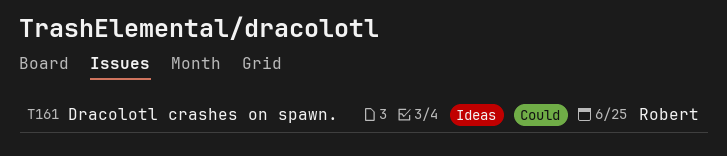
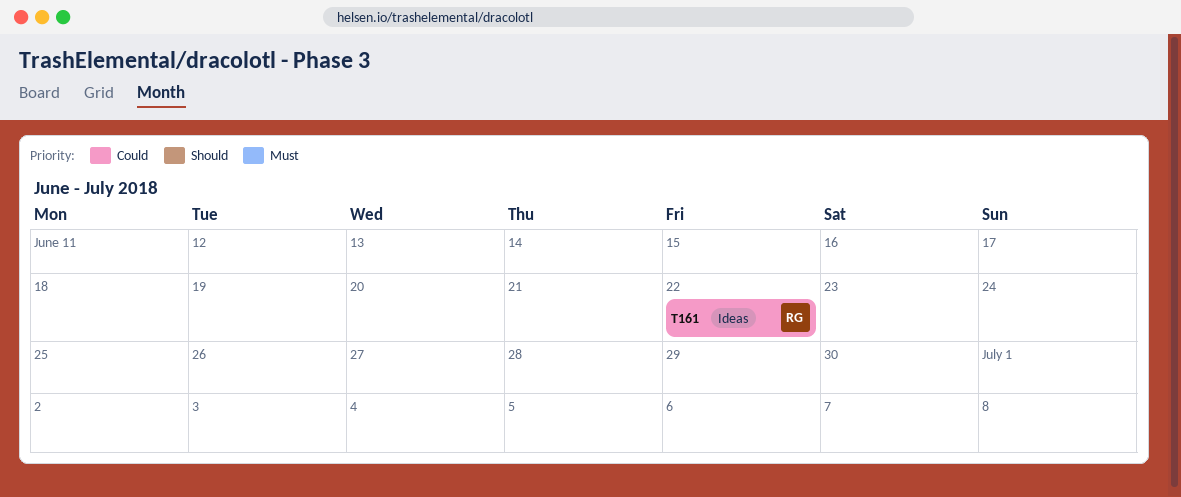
T161, due: Jun 25 -> Jun 22

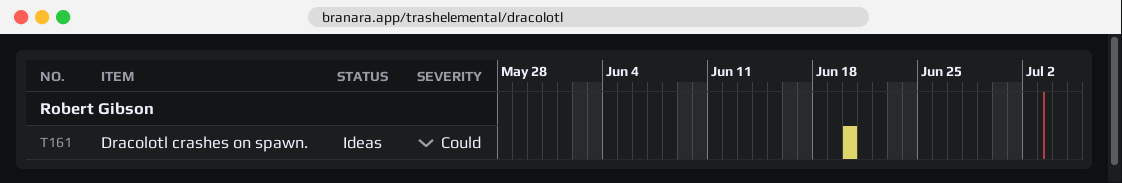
T161, due: Jun 22 -> Jun 20

